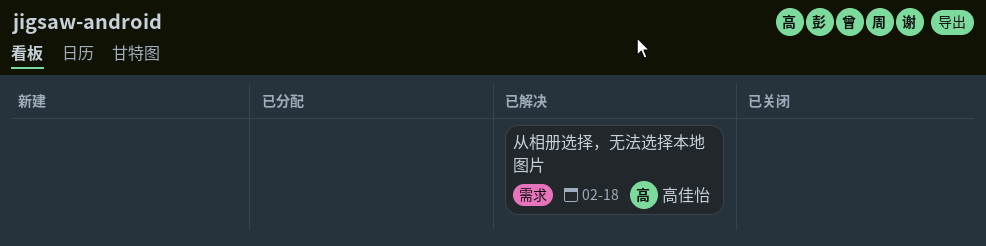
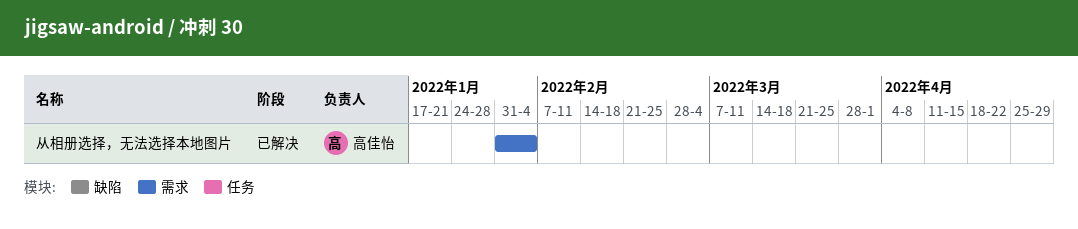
从相册选择，无法选择本地图片, due: Feb 18 -> Feb 4

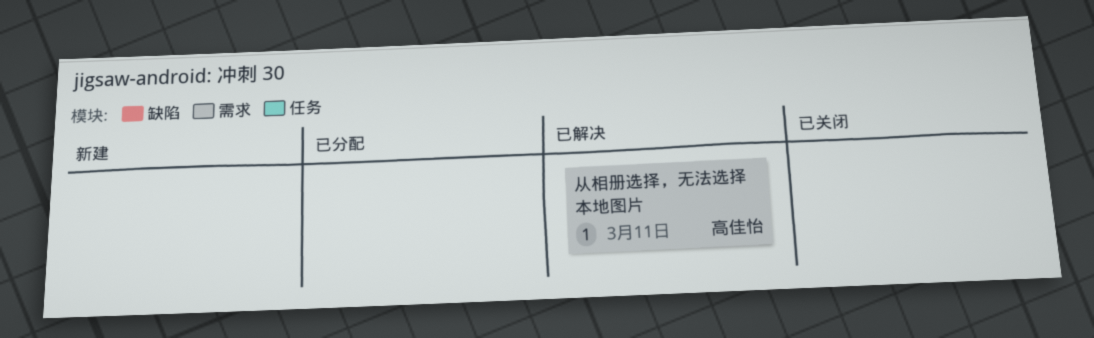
从相册选择，无法选择本地图片, due: Feb 4 -> Mar 11

